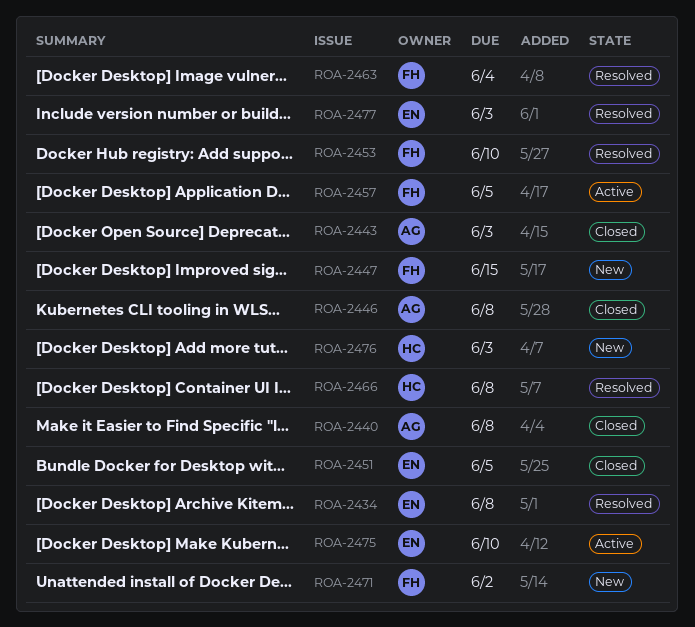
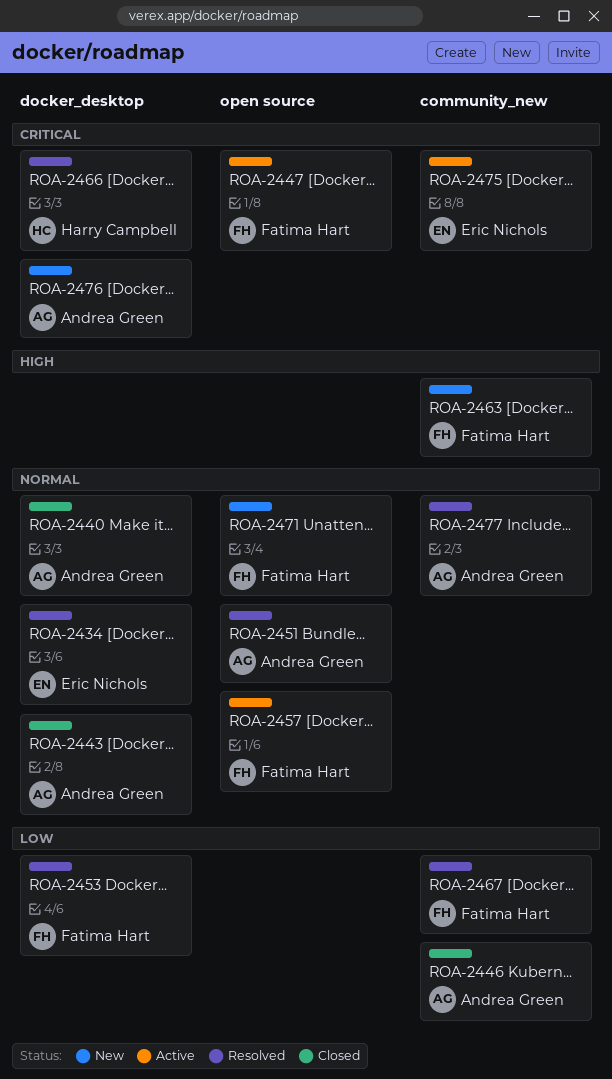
ROA-2447, status: New -> Active
ROA-2451, status: Closed -> Resolved
ROA-2451, owner: Eric Nichols -> Andrea Green
ROA-2463, status: Resolved -> New
ROA-2467: none -> present
ROA-2476, owner: Harry Campbell -> Andrea Green
ROA-2477, owner: Eric Nichols -> Andrea Green

